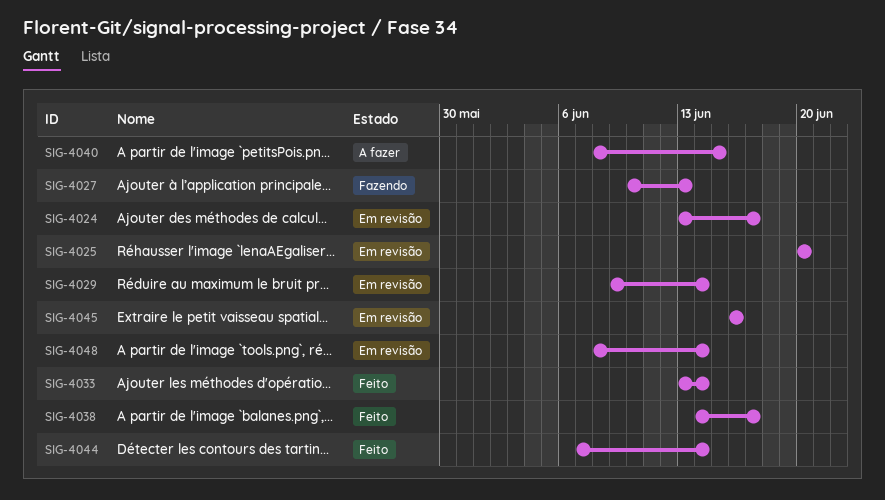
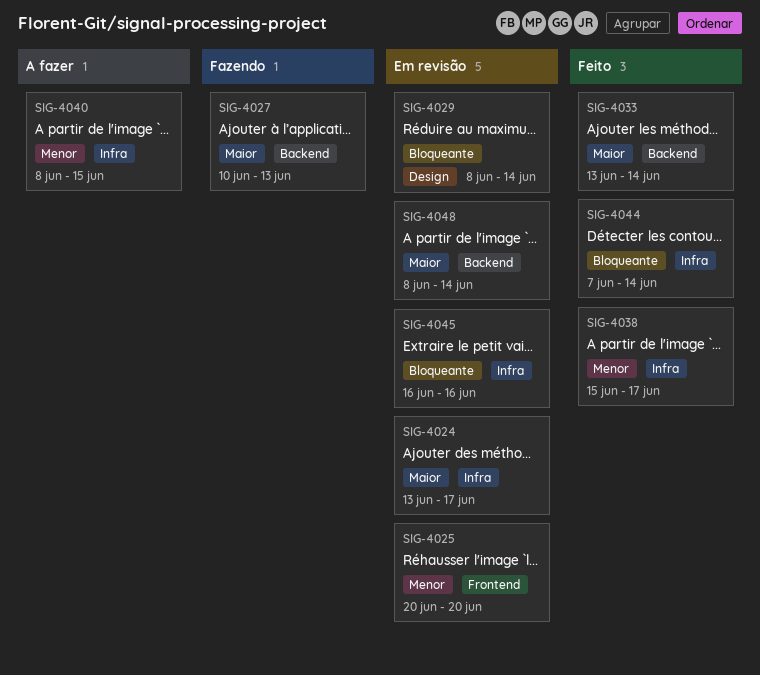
SIG-4029, start: Jun 9 -> Jun 8
SIG-4038, start: Jun 14 -> Jun 15

